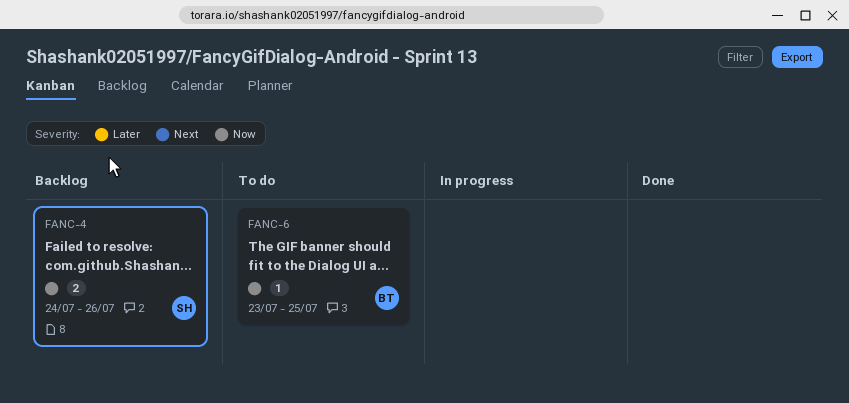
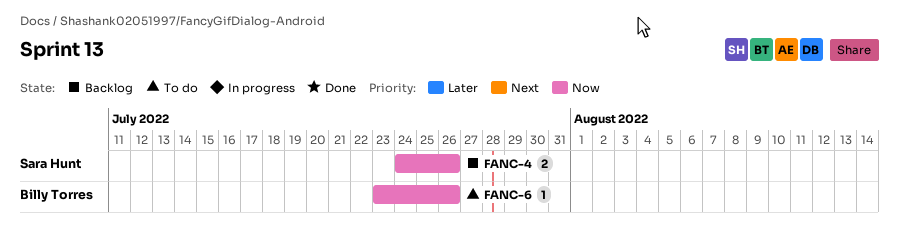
FANC-6, due: Jul 25 -> Jul 26

